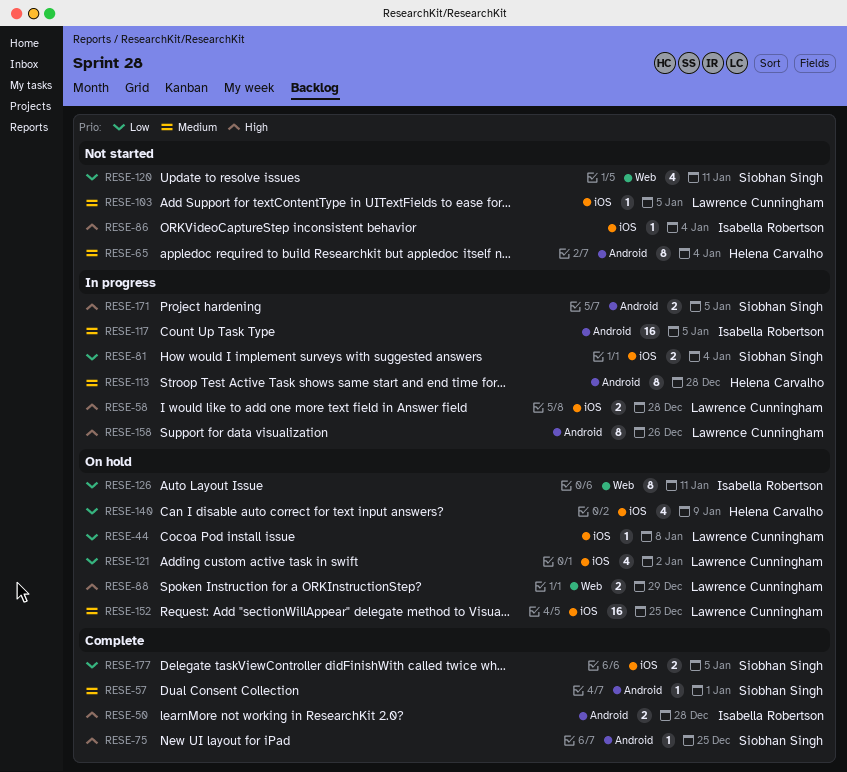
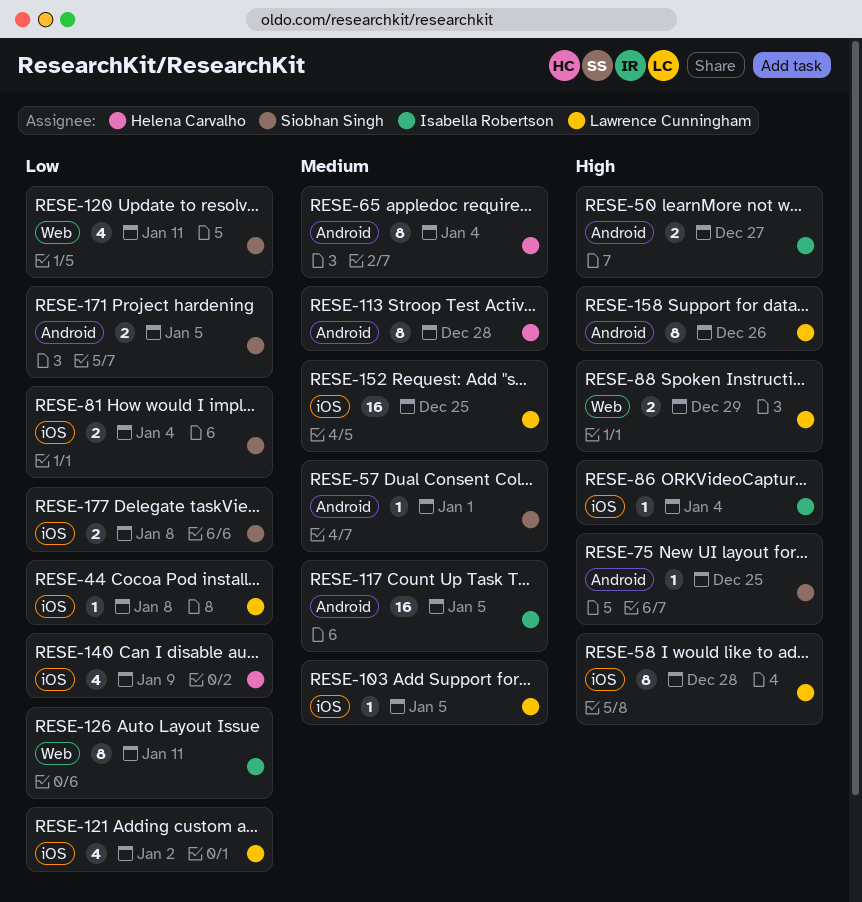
RESE-50, due: Dec 28 -> Dec 27
RESE-58, estimate: 2 -> 8
RESE-171, priority: High -> Low
RESE-177, due: Jan 5 -> Jan 8

